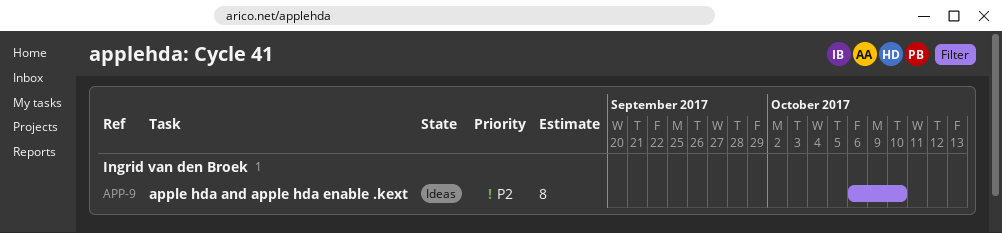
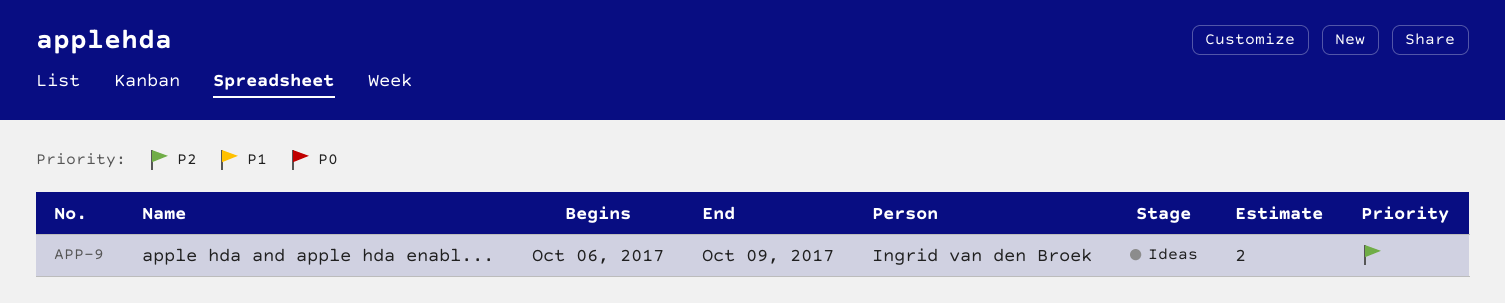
APP-9, estimate: 8 -> 2
APP-9, due: Oct 10 -> Oct 9

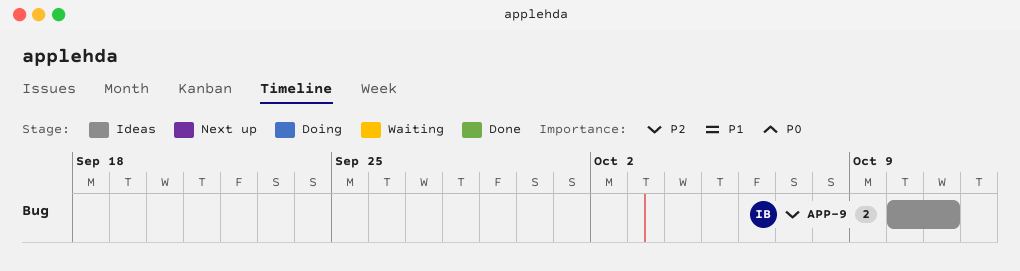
APP-9, start: Oct 6 -> Oct 10
APP-9, due: Oct 9 -> Oct 11

